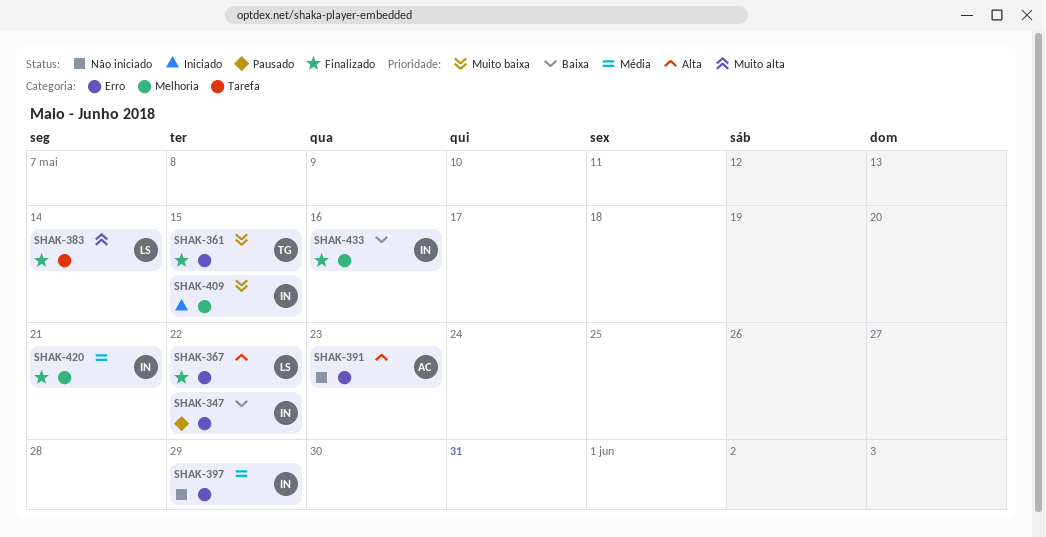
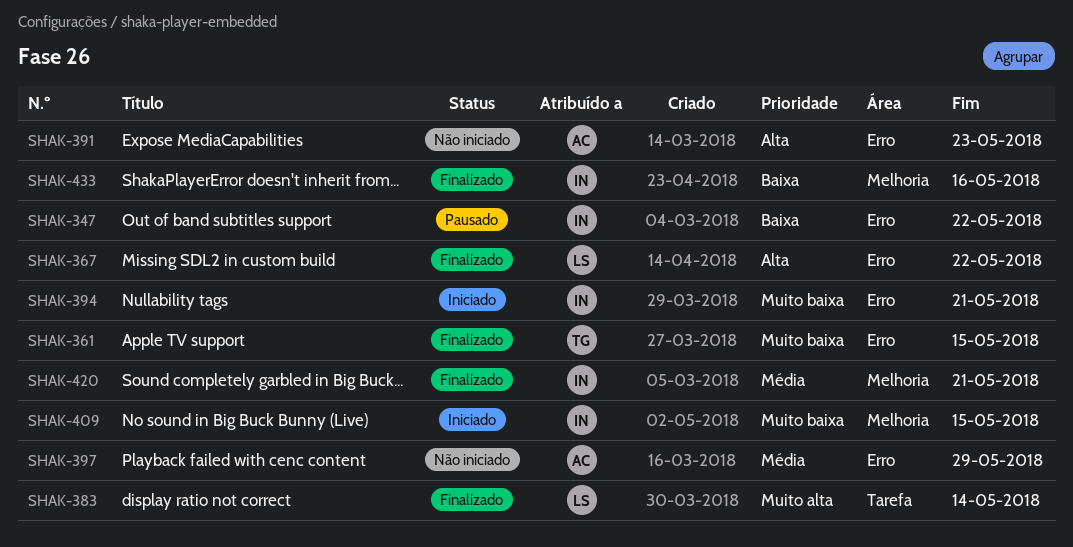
SHAK-394: none -> present
SHAK-397, owner: IN -> AC

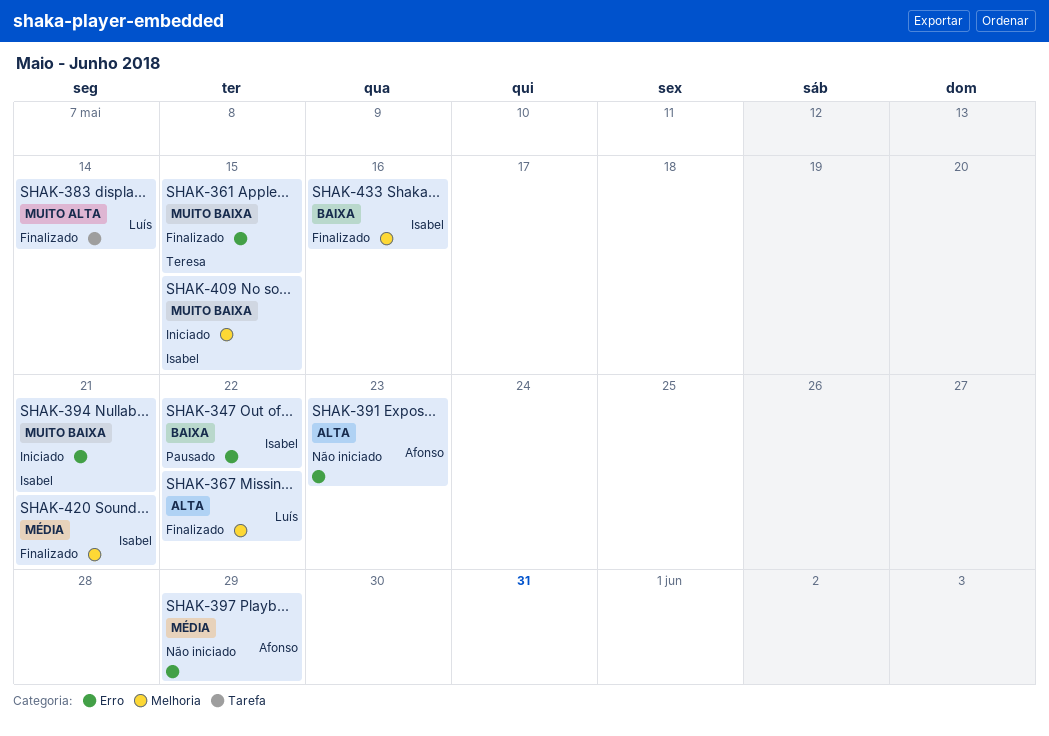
SHAK-367, label: Erro -> Melhoria

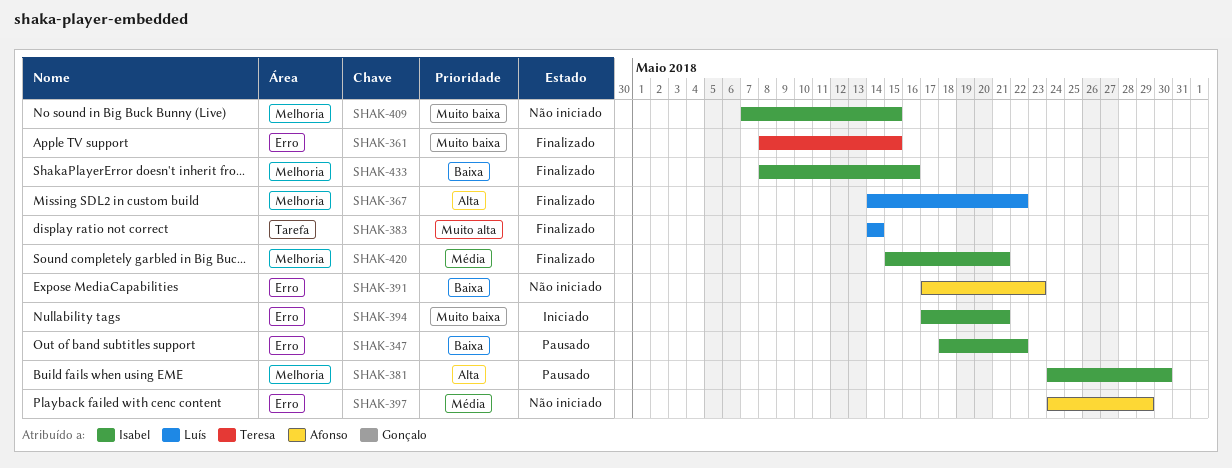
SHAK-381: none -> present
SHAK-391, priority: Alta -> Baixa
SHAK-409, status: Iniciado -> Não iniciado

